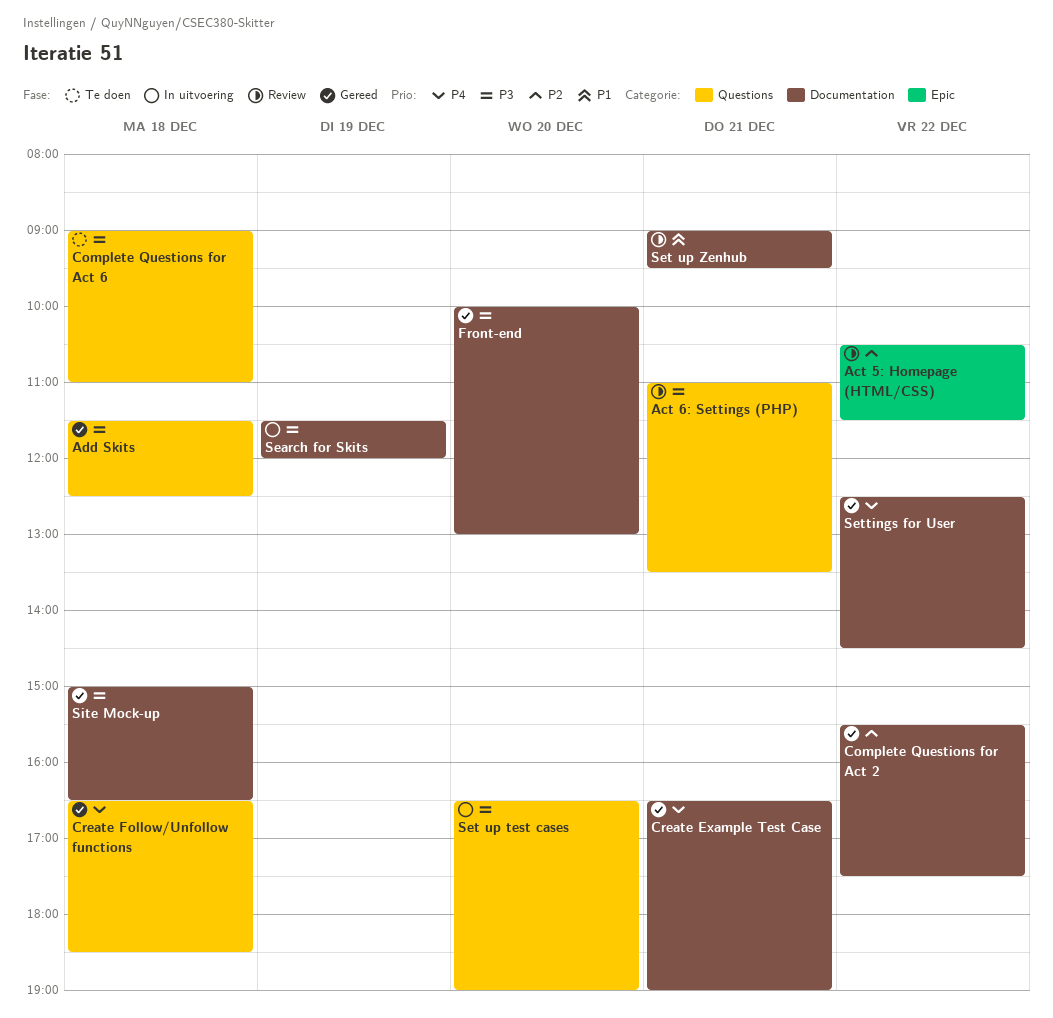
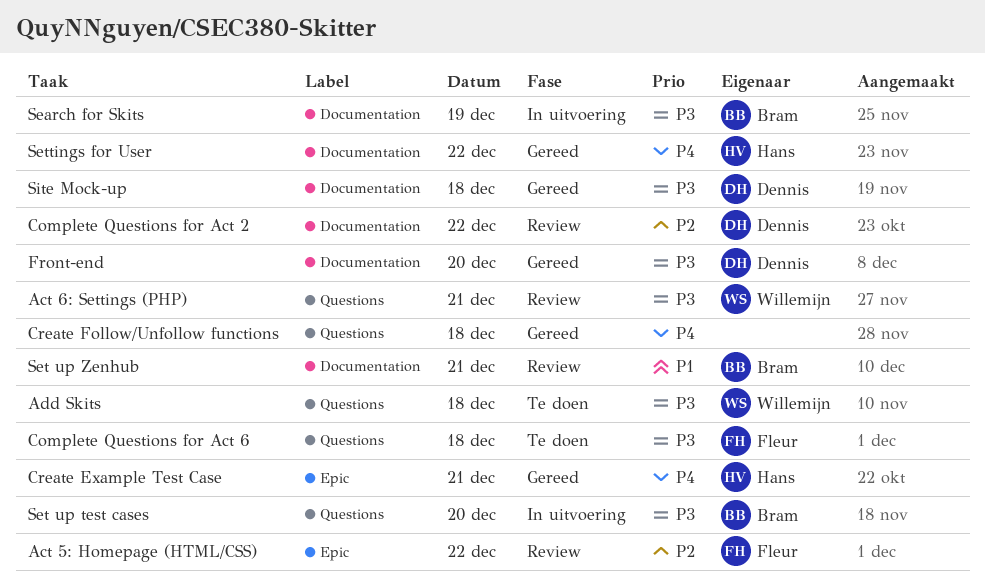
Add Skits, status: Gereed -> Te doen
Complete Questions for Act 2, status: Gereed -> Review
Create Example Test Case, label: Documentation -> Epic

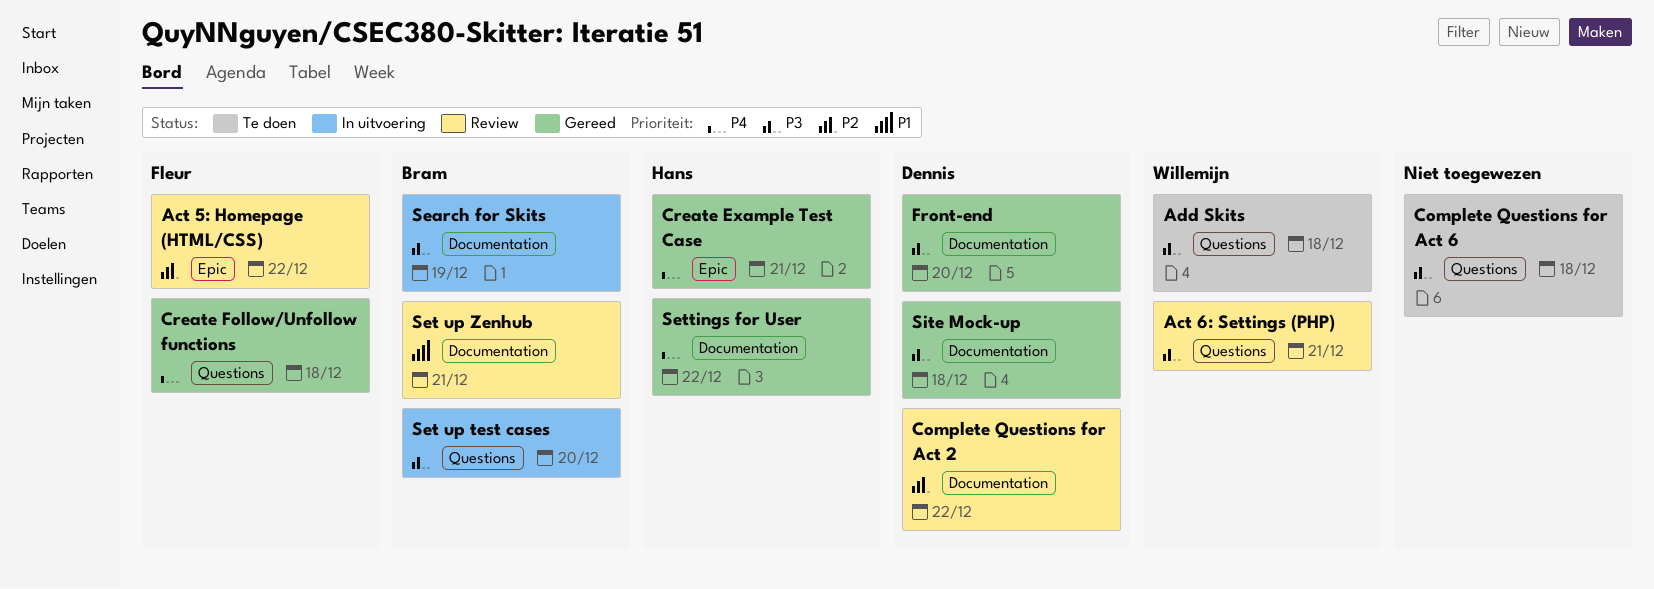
Complete Questions for Act 6, owner: Fleur -> none
Create Follow/Unfollow functions, owner: none -> Fleur

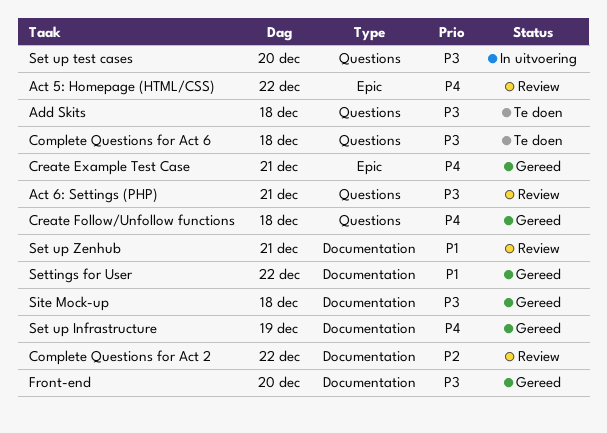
Act 5: Homepage (HTML/CSS), priority: P2 -> P4
Search for Skits: present -> none
Set up Infrastructure: none -> present
Settings for User, priority: P4 -> P1

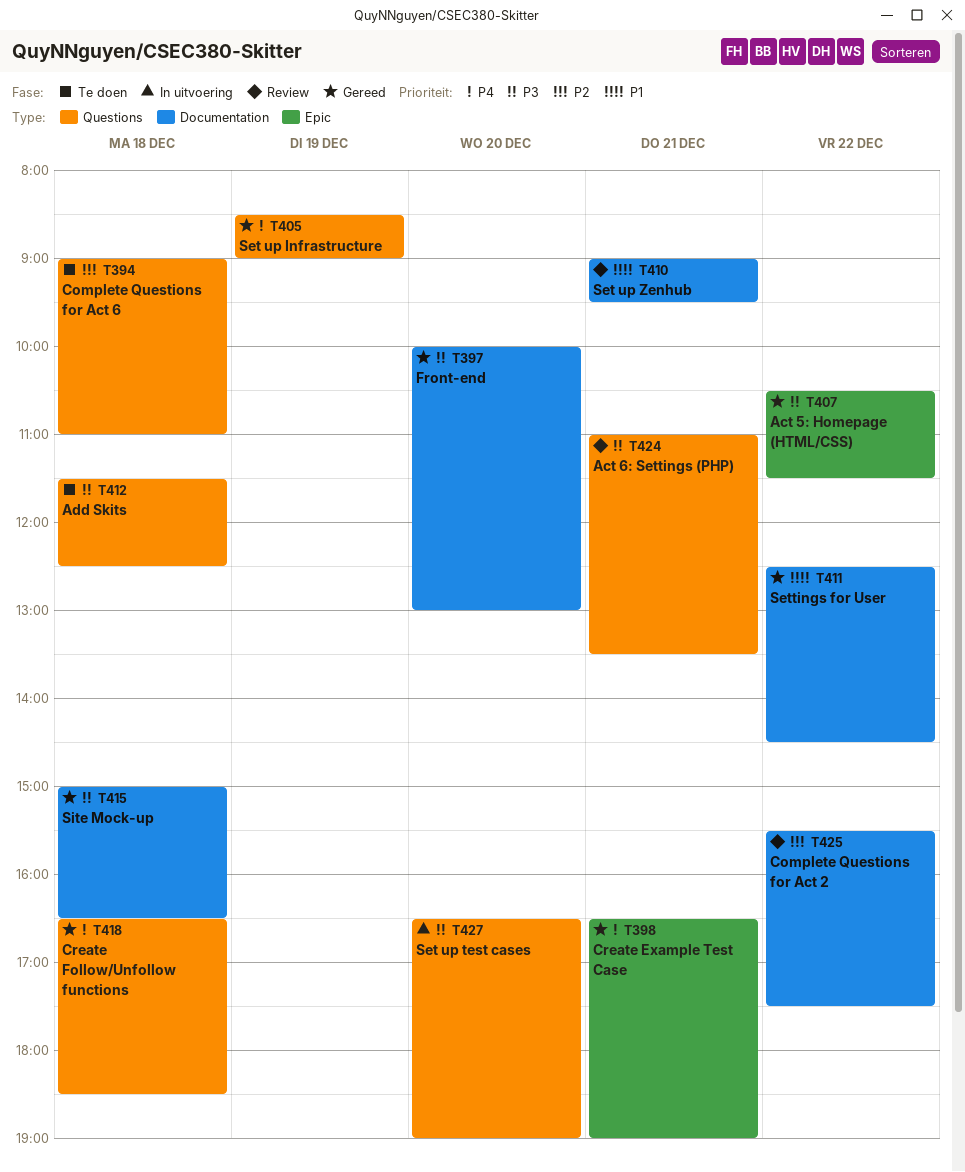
Act 5: Homepage (HTML/CSS), status: Review -> Gereed
Act 5: Homepage (HTML/CSS), priority: P4 -> P3
Complete Questions for Act 6, priority: P3 -> P2
Set up Infrastructure, label: Documentation -> Questions

